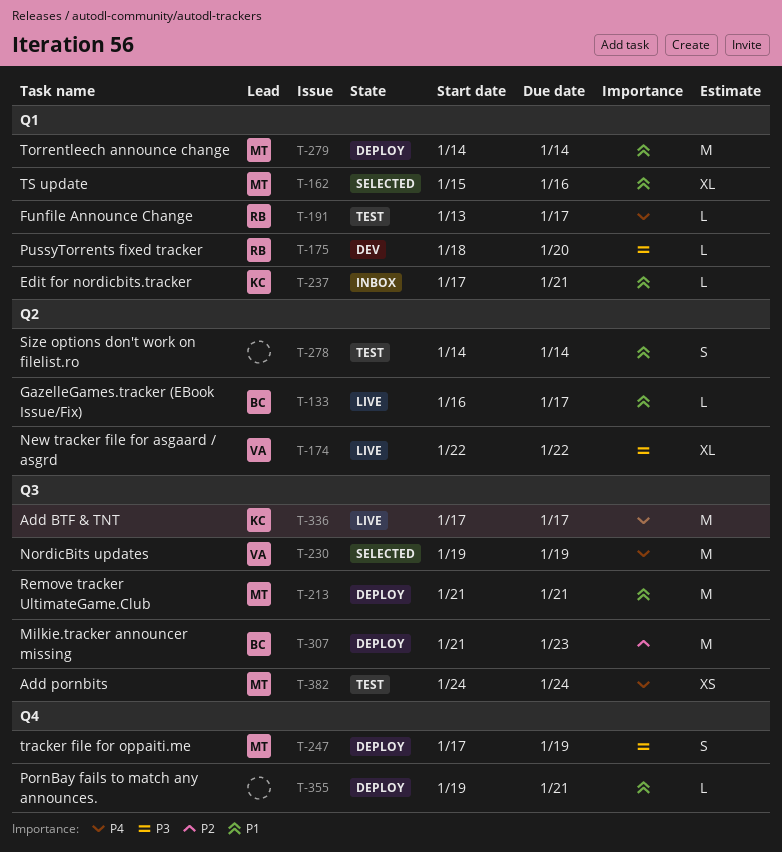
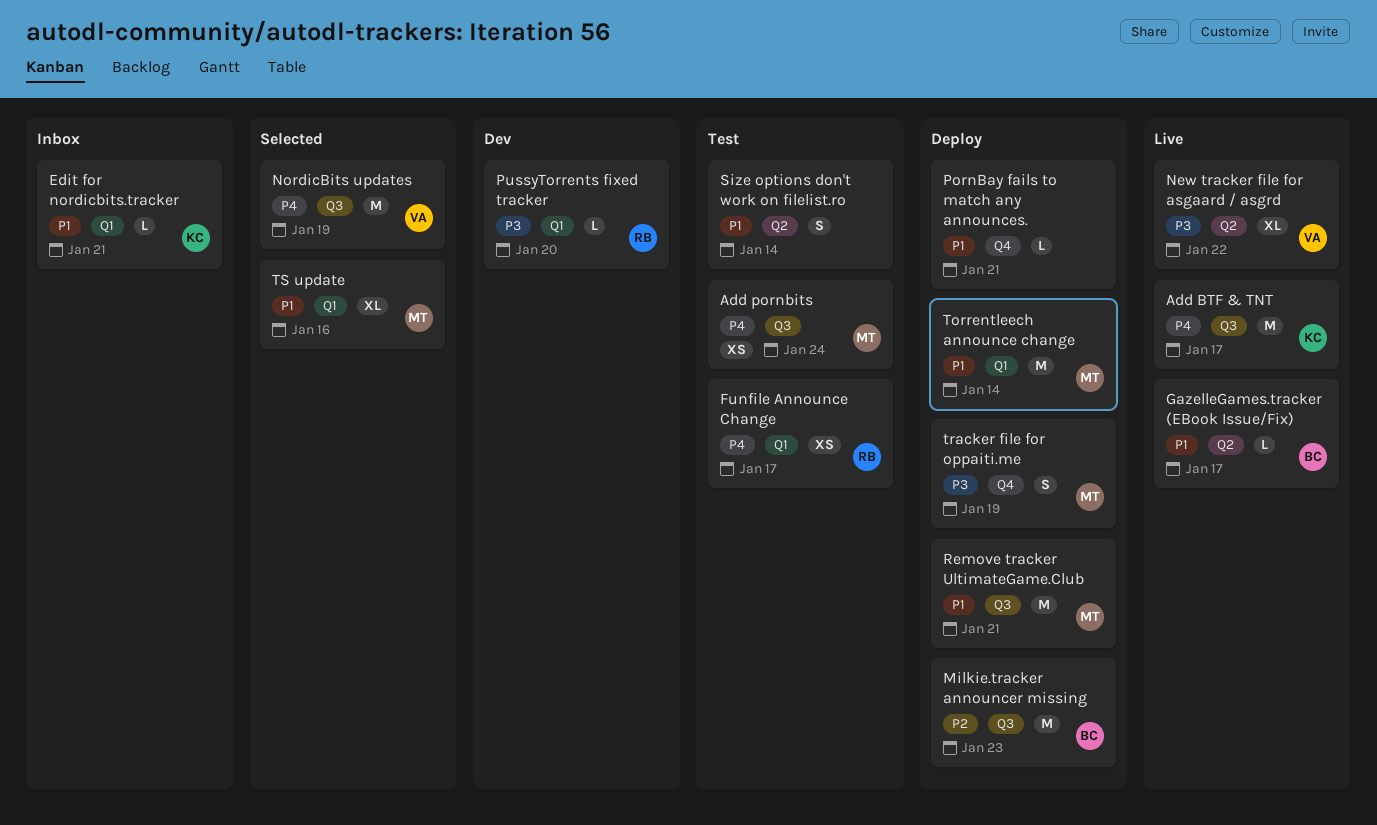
Funfile Announce Change, estimate: L -> XS

